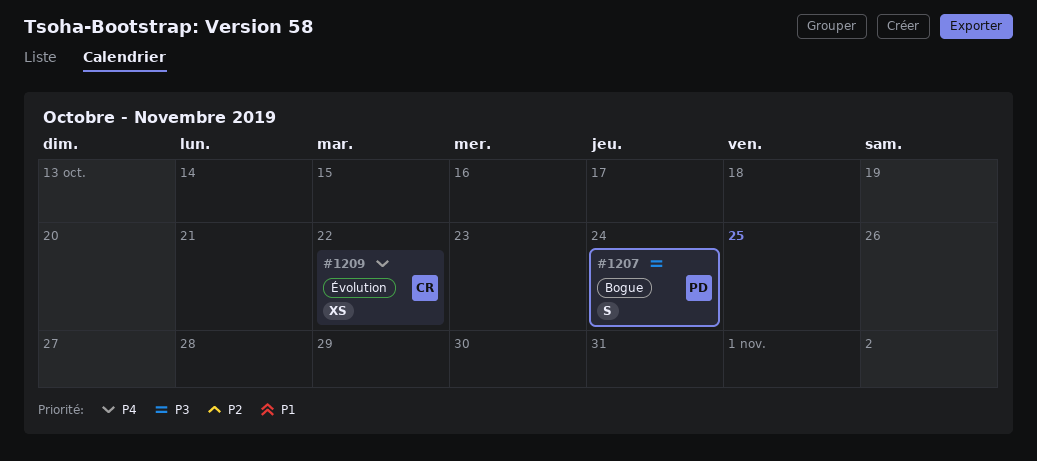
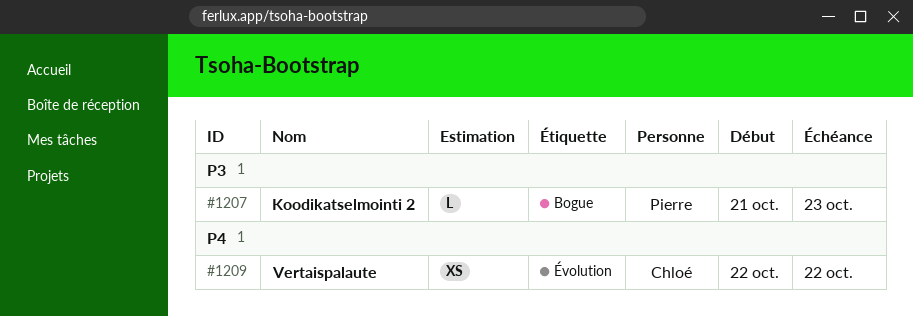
#1207, estimate: S -> L
#1207, due: Oct 24 -> Oct 23

